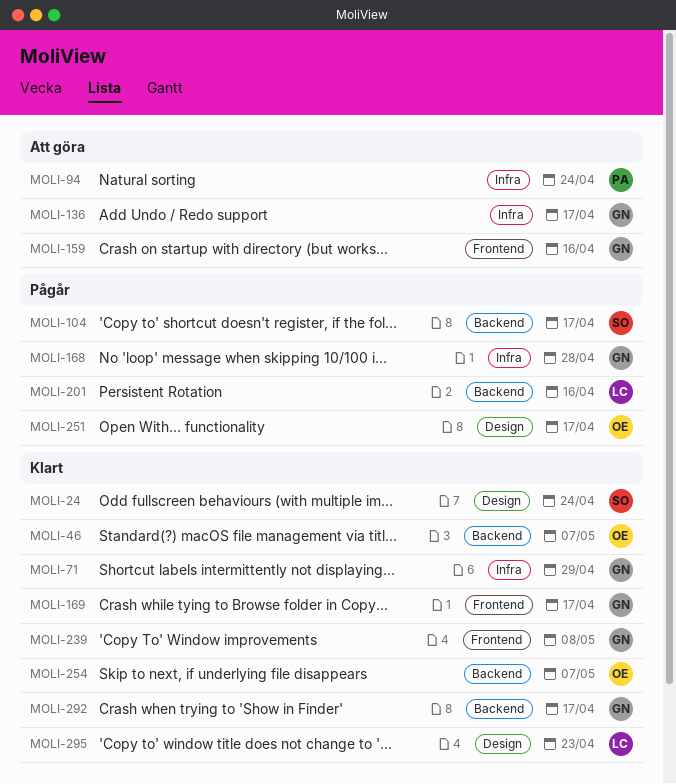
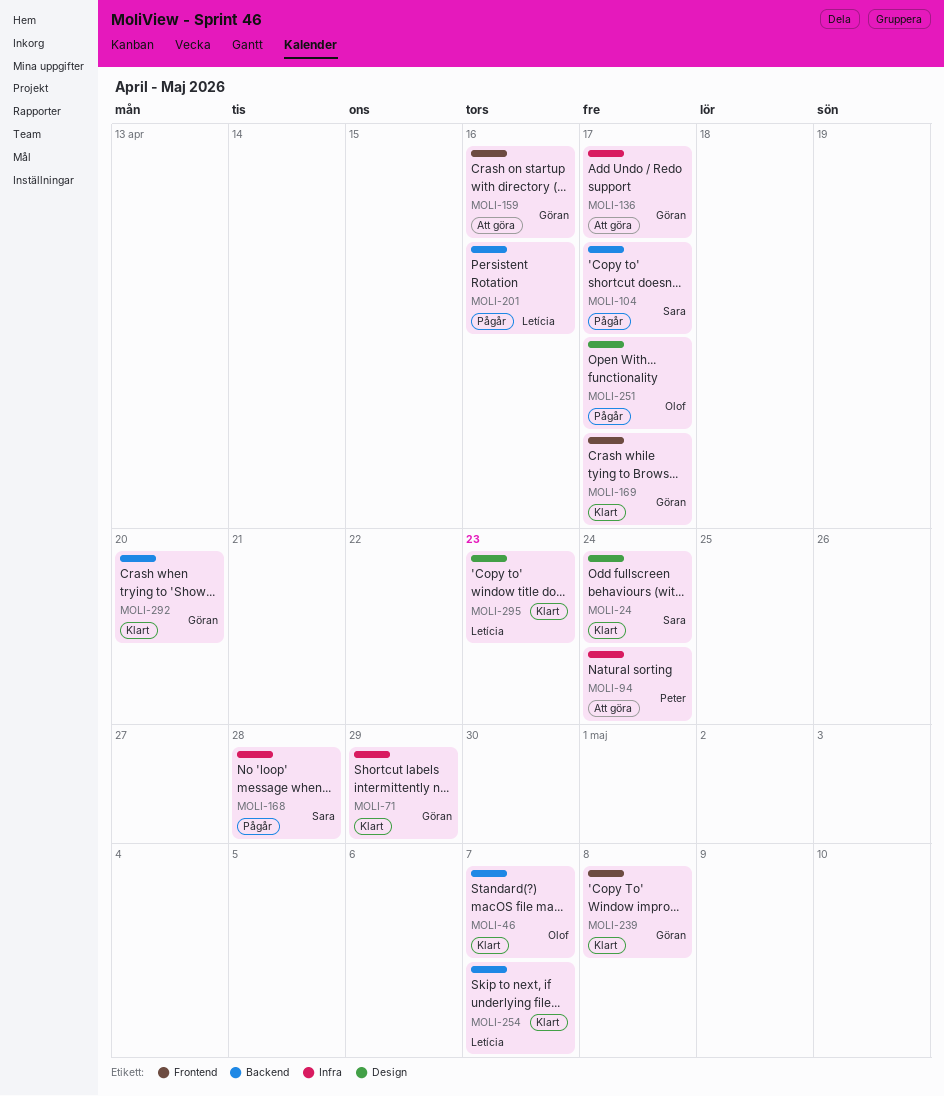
MOLI-168, owner: Göran -> Sara
MOLI-254, owner: Olof -> Letícia
MOLI-292, due: Apr 17 -> Apr 20

